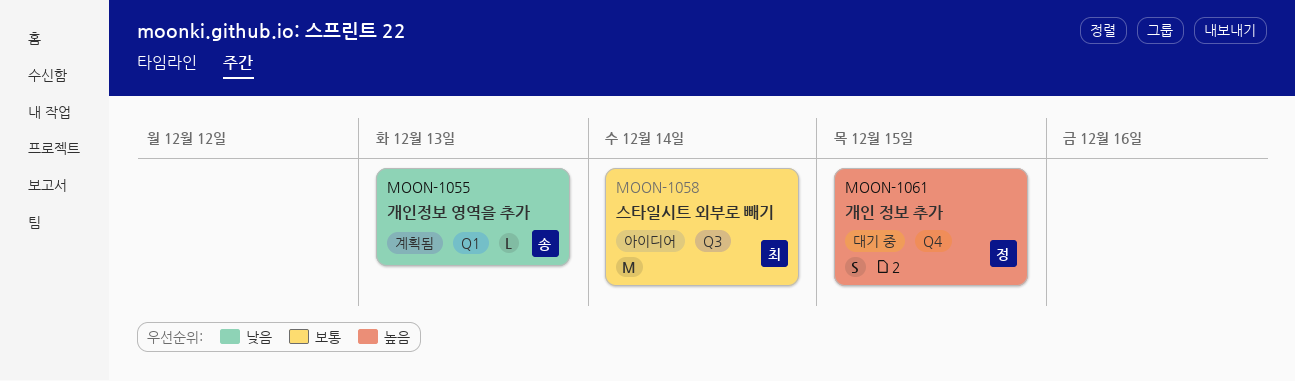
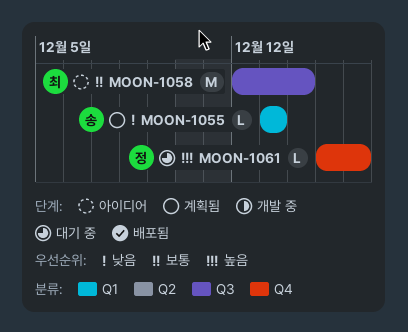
MOON-1061, estimate: S -> L
MOON-1061, due: Dec 15 -> Dec 16

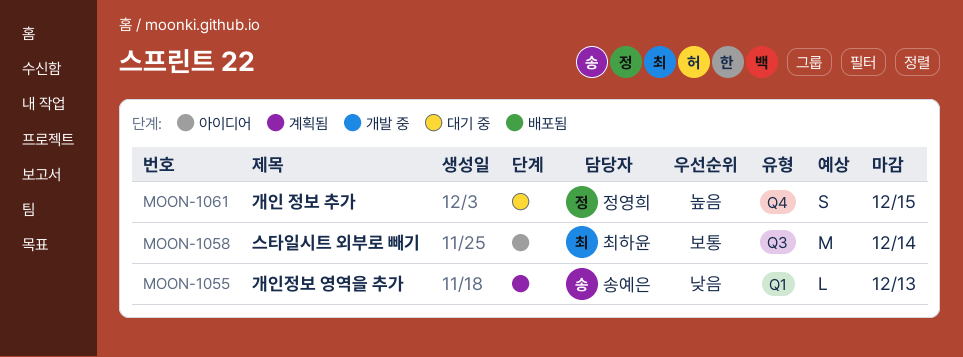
MOON-1061, estimate: L -> S
MOON-1061, due: Dec 16 -> Dec 15

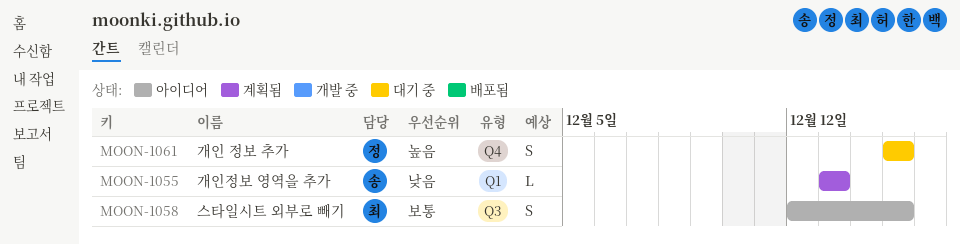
MOON-1058, estimate: M -> S
MOON-1058, due: Dec 14 -> Dec 15

